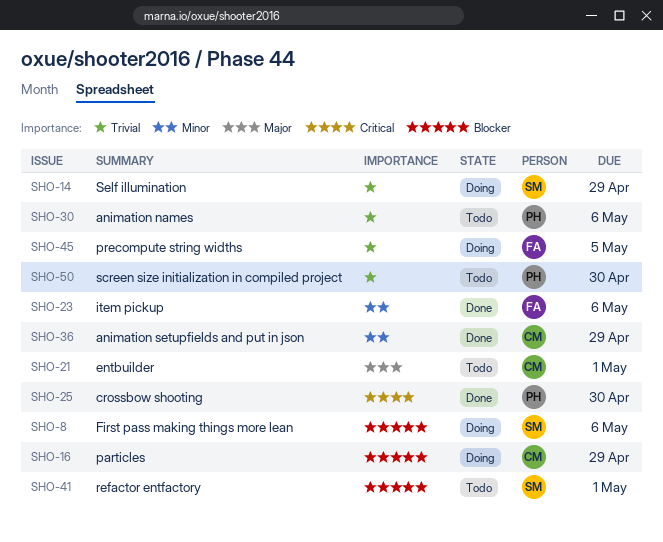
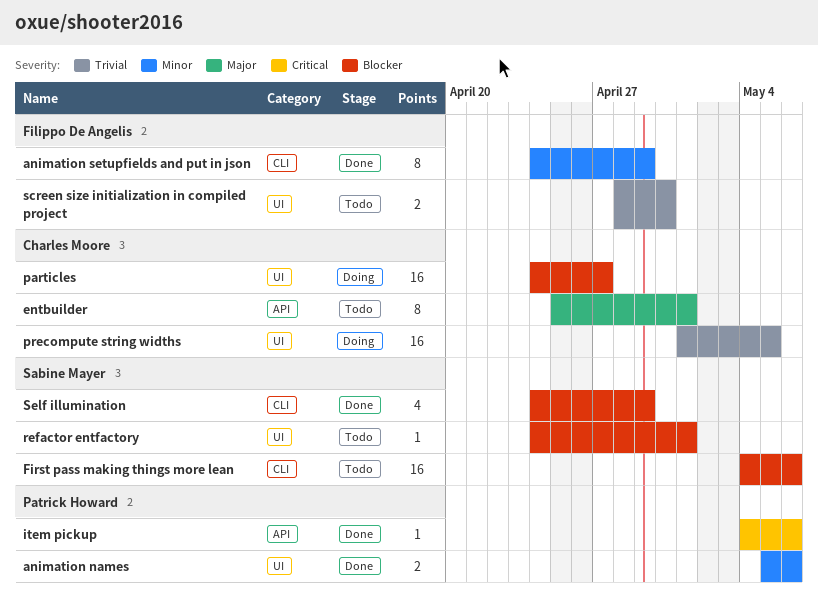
animation names, status: Todo -> Done
animation names, priority: Trivial -> Minor
animation setupfields and put in json, owner: Charles Moore -> Filippo De Angelis
crossbow shooting: present -> none
First pass making things more lean, status: Doing -> Todo
item pickup, owner: Filippo De Angelis -> Patrick Howard
item pickup, priority: Minor -> Critical
particles, due: Apr 29 -> Apr 27
precompute string widths, owner: Filippo De Angelis -> Charles Moore
screen size initialization in compiled project, owner: Patrick Howard -> Filippo De Angelis
Self illumination, status: Doing -> Done
Self illumination, priority: Trivial -> Blocker

